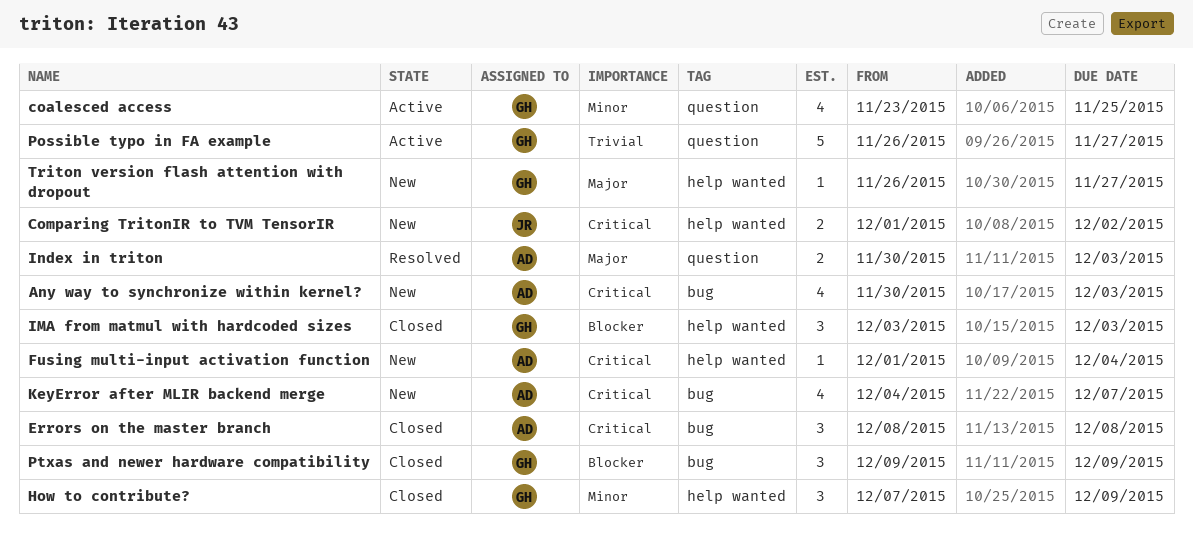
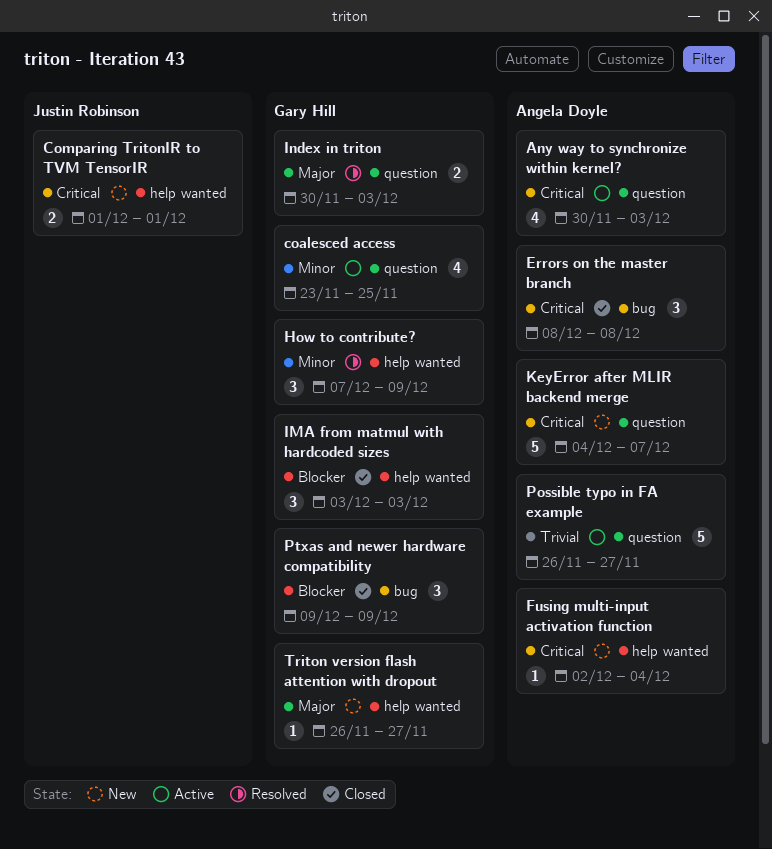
Any way to synchronize within kernel?, status: New -> Active
Any way to synchronize within kernel?, label: bug -> question
Comparing TritonIR to TVM TensorIR, due: Dec 2 -> Dec 1
Fusing multi-input activation function, start: Dec 1 -> Dec 2
How to contribute?, status: Closed -> Resolved
Index in triton, owner: Angela Doyle -> Gary Hill
KeyError after MLIR backend merge, label: bug -> question
KeyError after MLIR backend merge, estimate: 4 -> 5
Possible typo in FA example, owner: Gary Hill -> Angela Doyle

